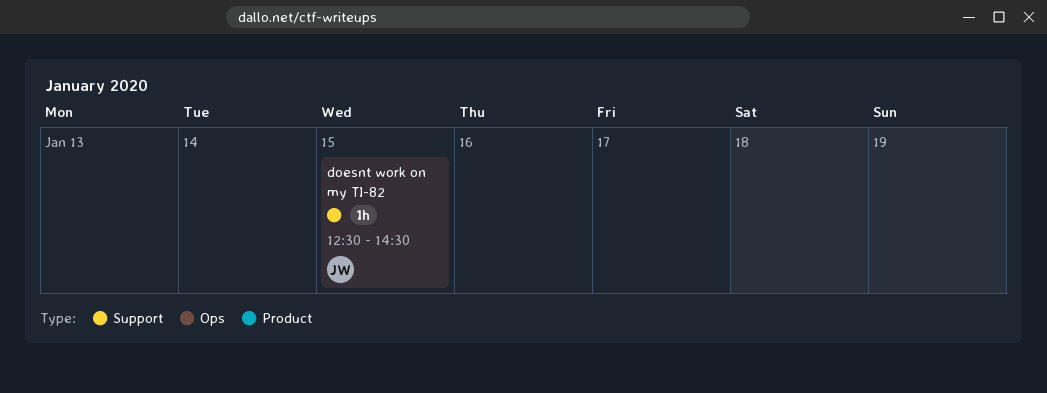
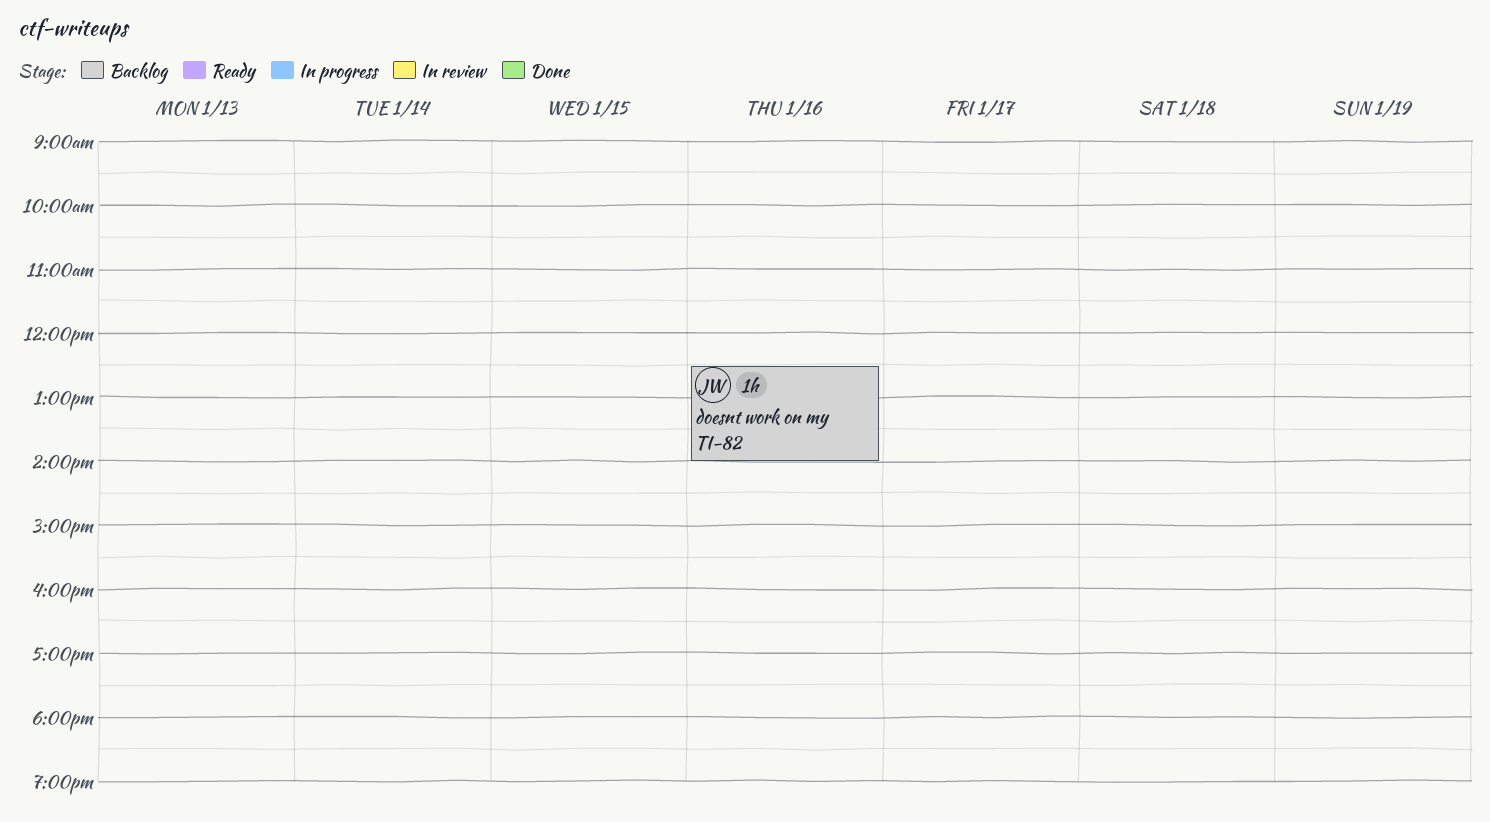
doesnt work on my TI-82, day: Jan 15 -> Jan 16
doesnt work on my TI-82, ends: 14:30 -> 14:00

